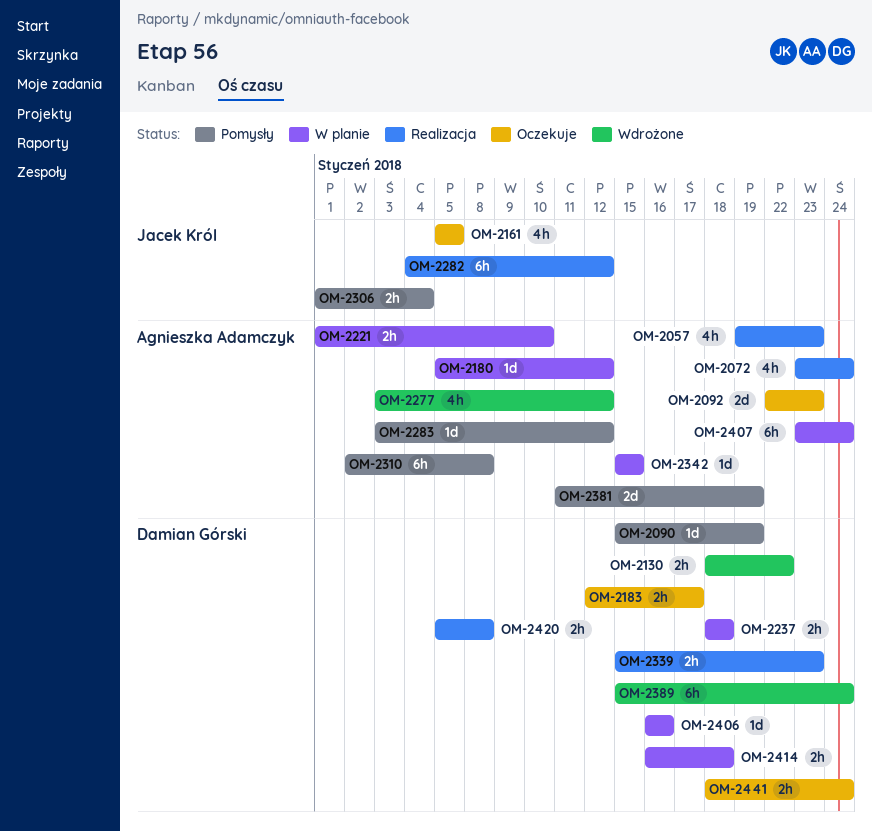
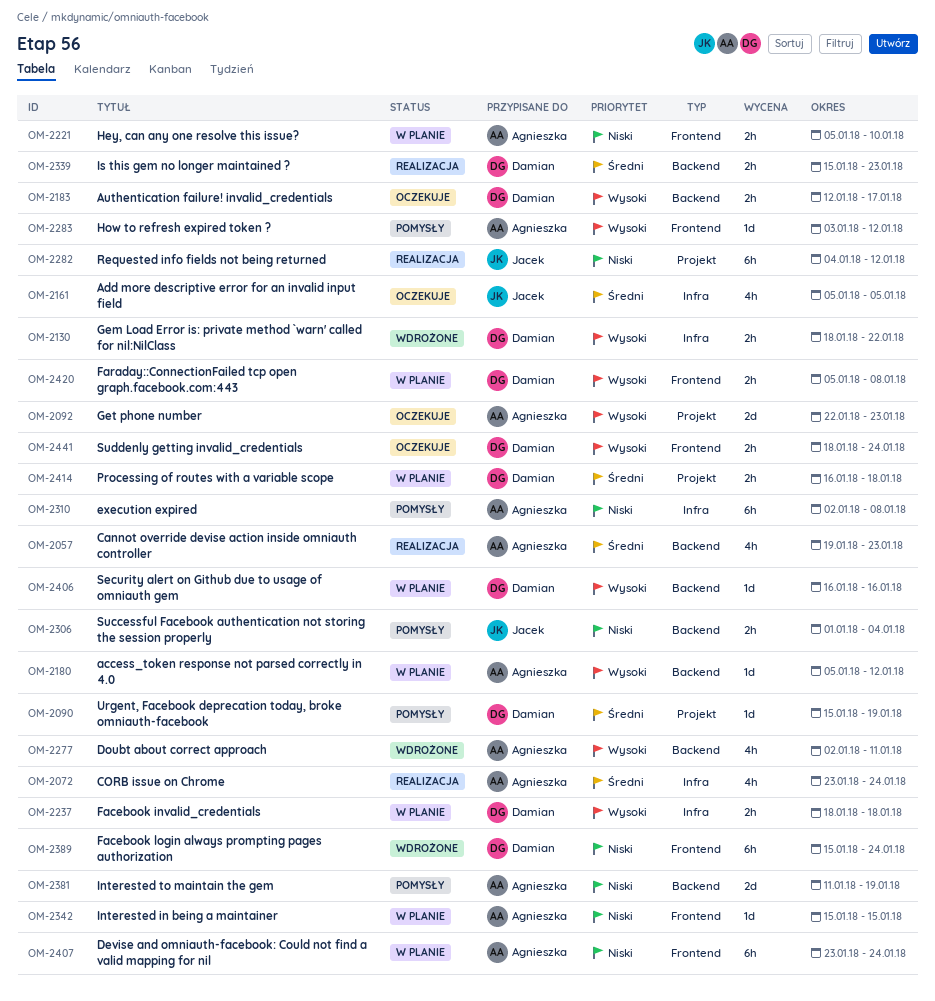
OM-2221, start: Jan 1 -> Jan 5
OM-2277, start: Jan 3 -> Jan 2
OM-2277, due: Jan 12 -> Jan 11
OM-2420, status: Realizacja -> W planie

